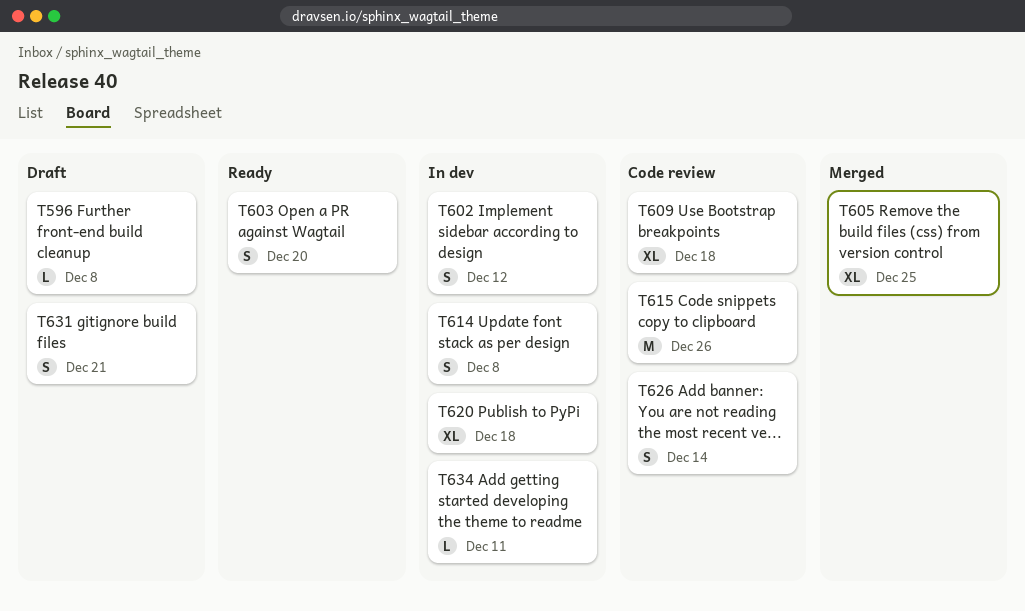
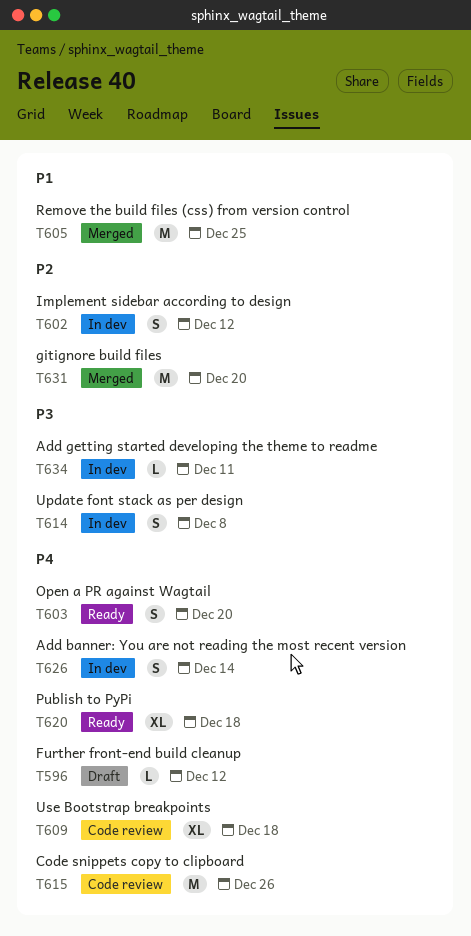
T596, due: Dec 8 -> Dec 12
T605, estimate: XL -> M
T620, status: In dev -> Ready
T626, status: Code review -> In dev
T631, status: Draft -> Merged
T631, estimate: S -> M
T631, due: Dec 21 -> Dec 20

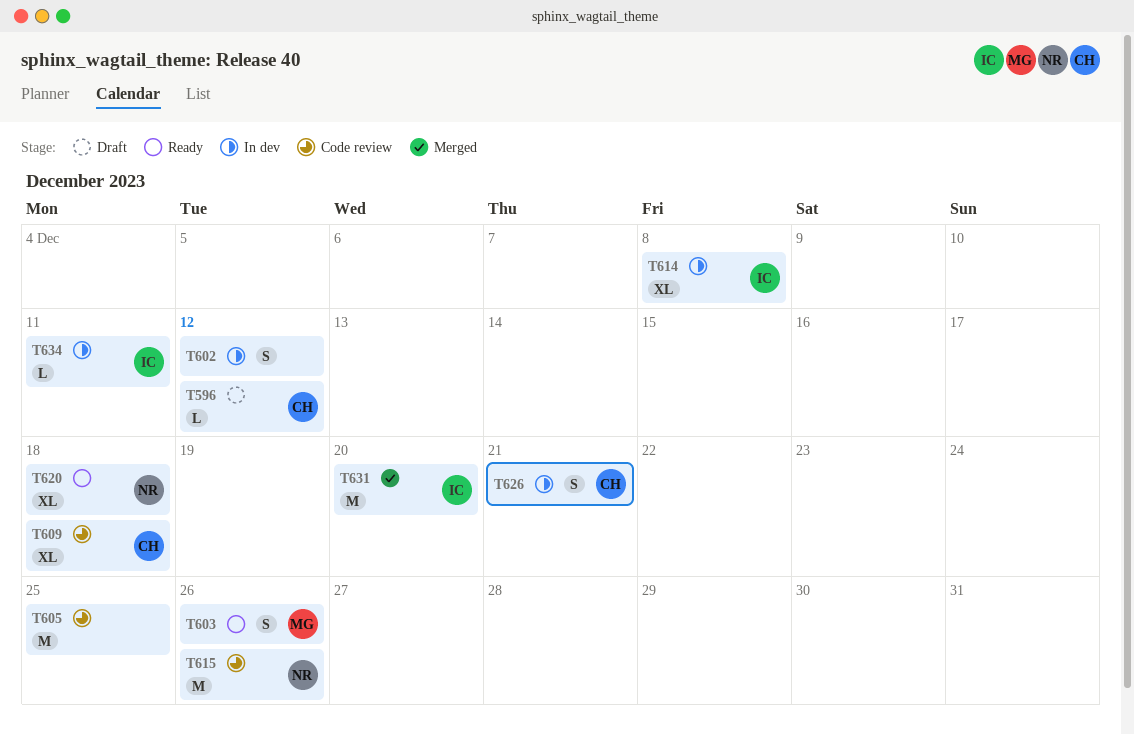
T603, due: Dec 20 -> Dec 26
T605, status: Merged -> Code review
T614, estimate: S -> XL
T626, due: Dec 14 -> Dec 21

